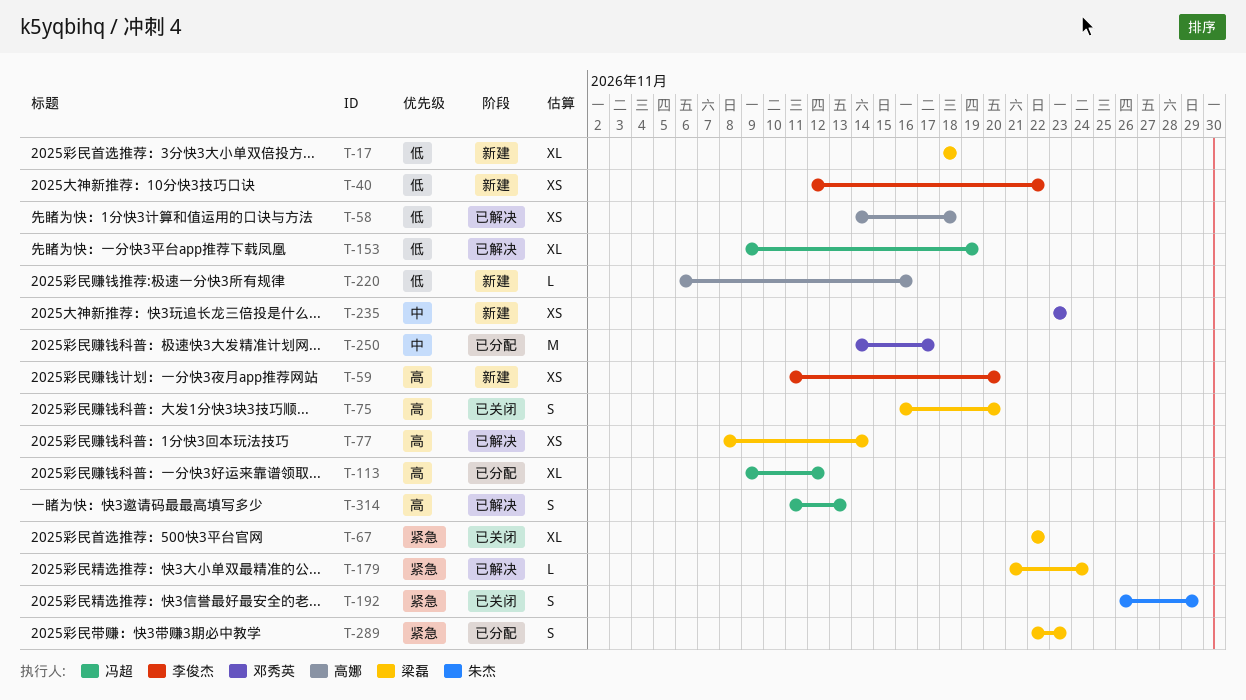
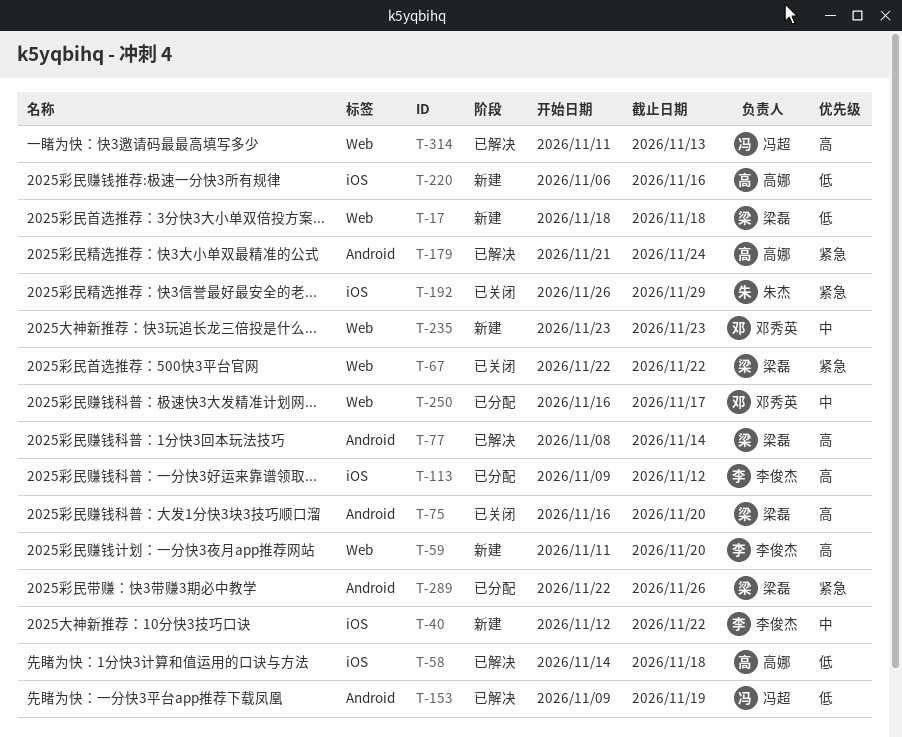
T-40, priority: 低 -> 中
T-113, owner: 冯超 -> 李俊杰
T-179, owner: 梁磊 -> 高娜
T-250, start: Nov 14 -> Nov 16
T-289, due: Nov 23 -> Nov 26

